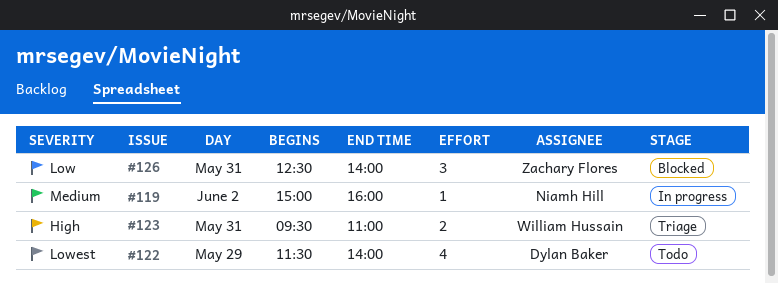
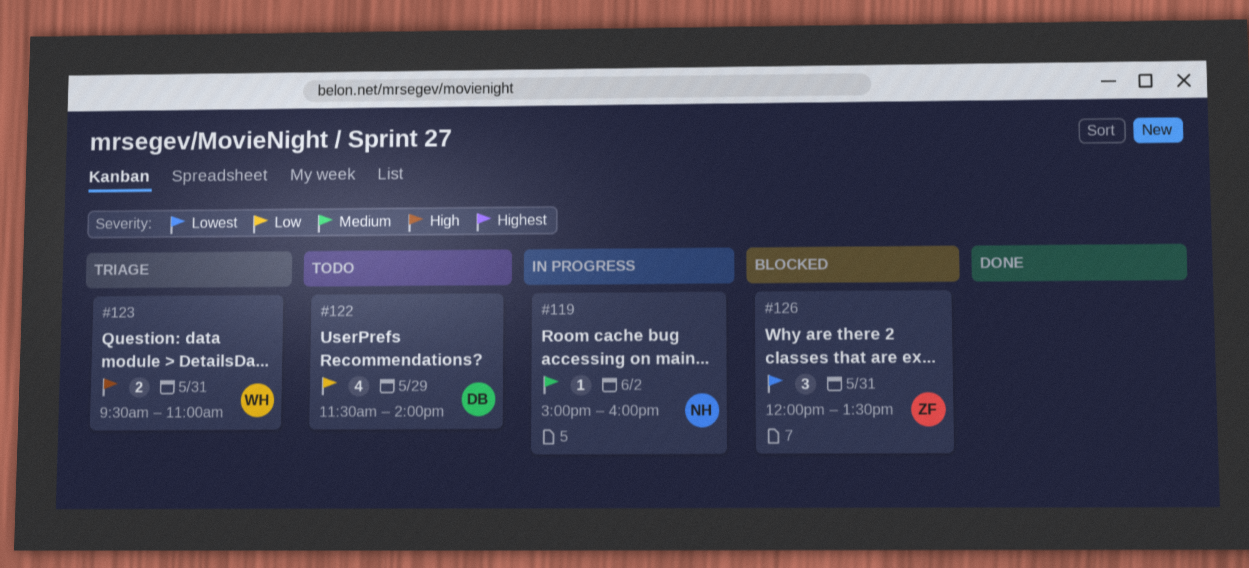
#122, priority: Lowest -> Low
#126, priority: Low -> Lowest
#126, begins: 12:30 -> 12:00
#126, ends: 14:00 -> 13:30

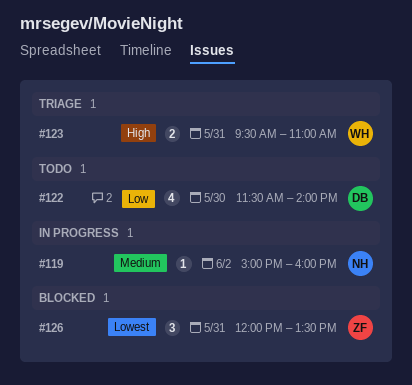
#122, day: May 29 -> May 30

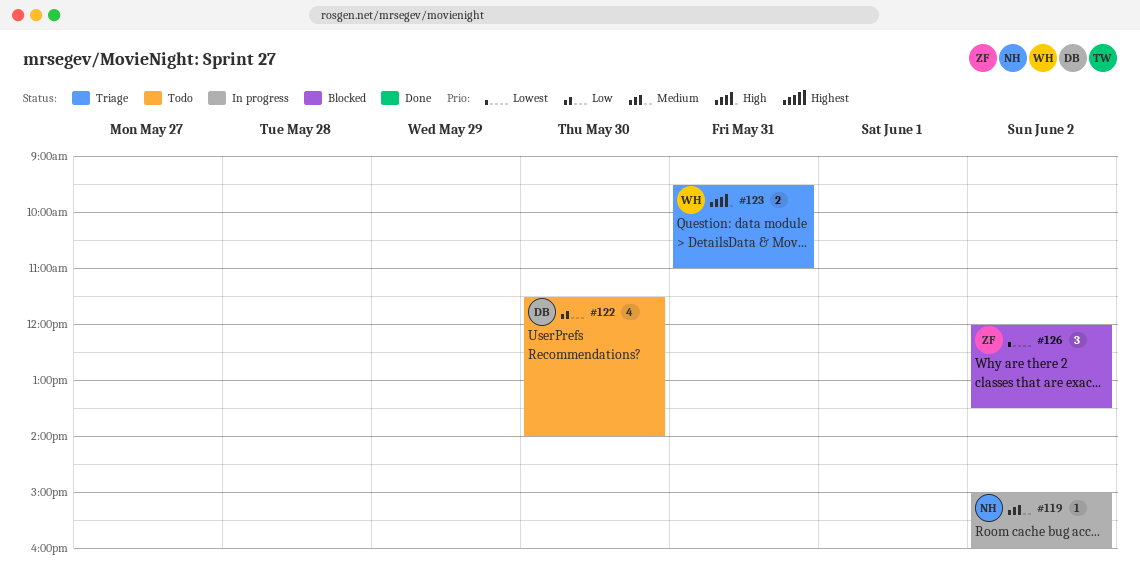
#126, day: May 31 -> Jun 2

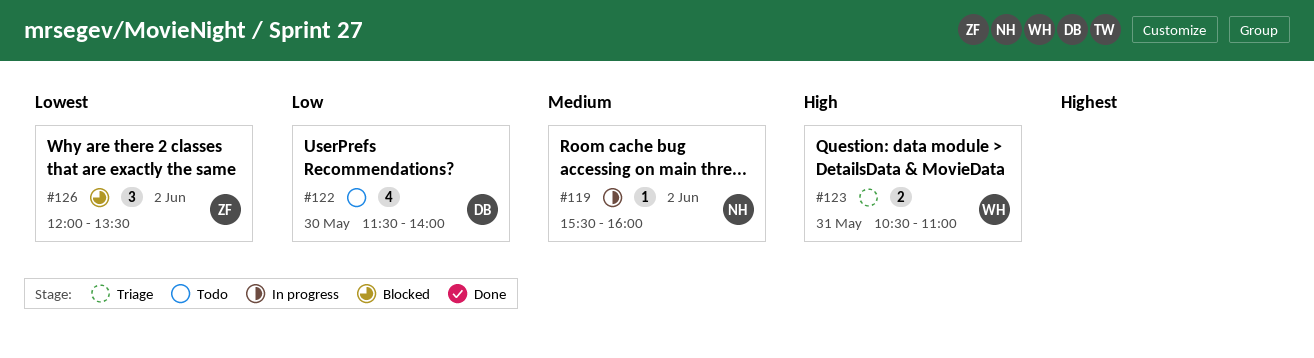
#119, begins: 15:00 -> 15:30
#123, begins: 09:30 -> 10:30

